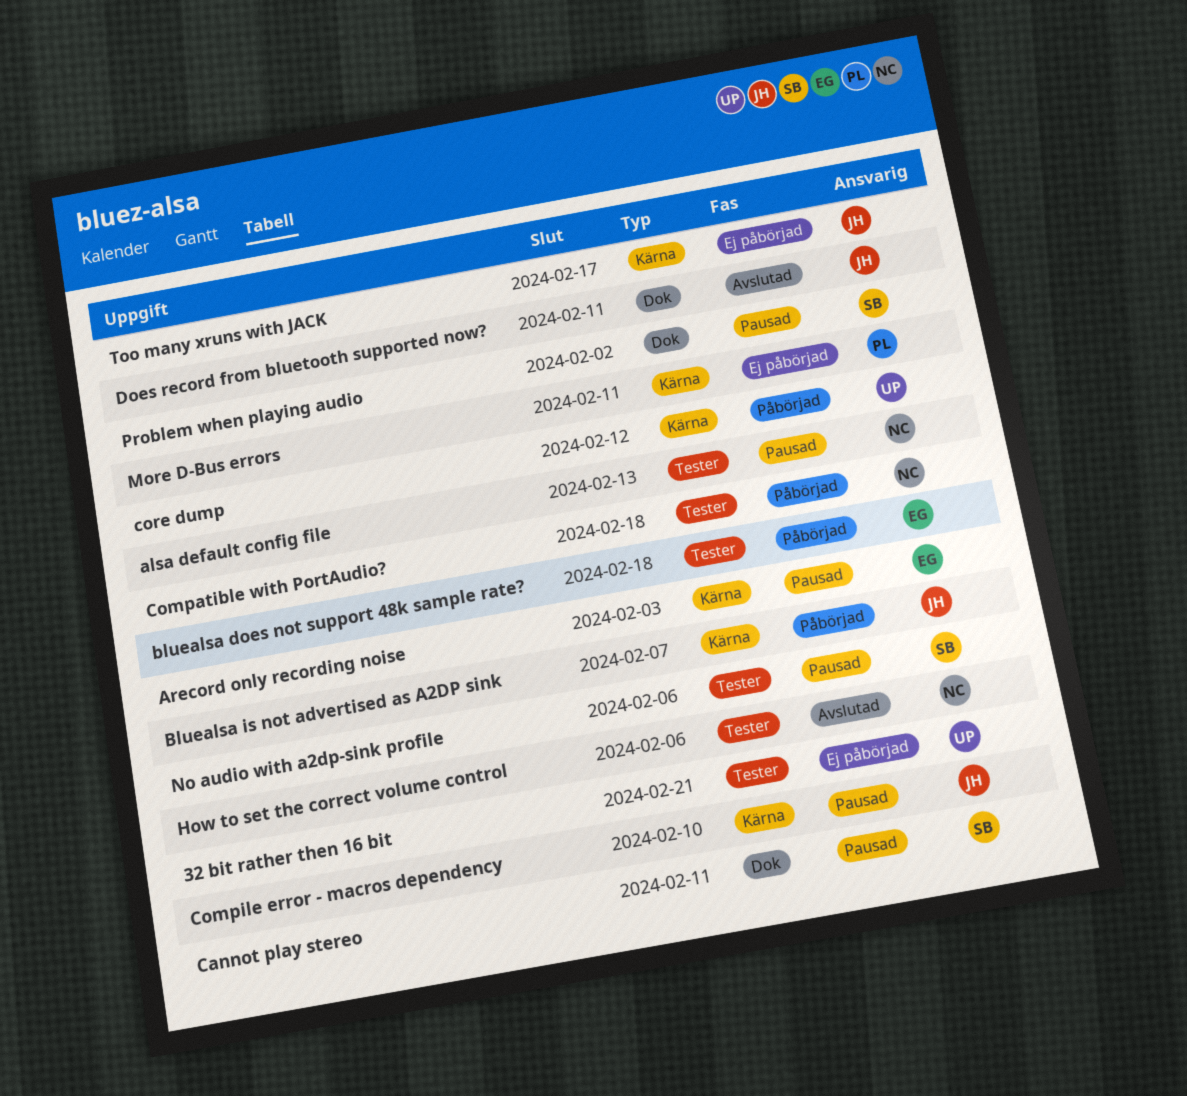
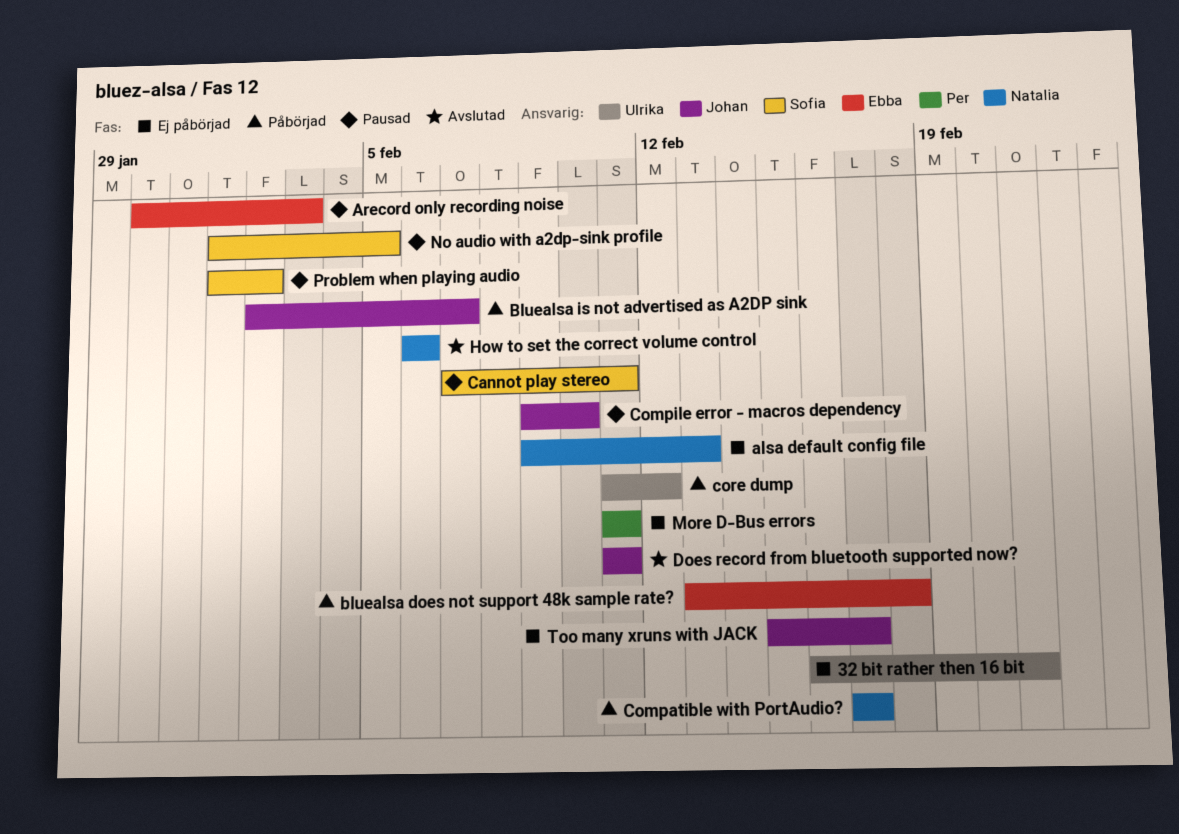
alsa default config file, status: Pausad -> Ej påbörjad
Compatible with PortAudio?, due: Feb 18 -> Feb 17
No audio with a2dp-sink profile, due: Feb 6 -> Feb 5

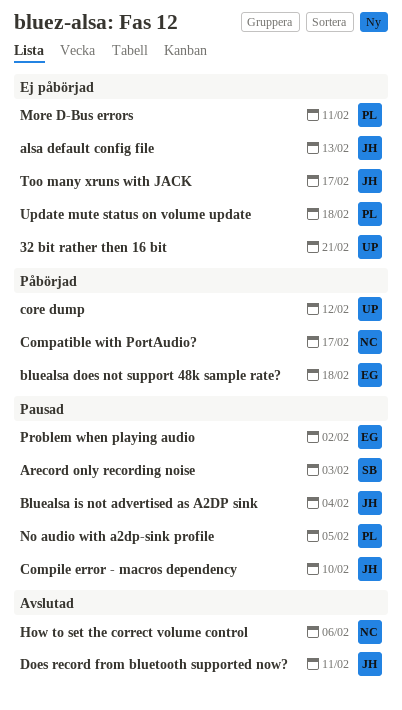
alsa default config file, owner: Natalia -> Johan
Arecord only recording noise, owner: Ebba -> Sofia
Bluealsa is not advertised as A2DP sink, status: Påbörjad -> Pausad
Bluealsa is not advertised as A2DP sink, due: Feb 7 -> Feb 4
Cannot play stereo: present -> none
No audio with a2dp-sink profile, owner: Sofia -> Per
Problem when playing audio, owner: Sofia -> Ebba
Update mute status on volume update: none -> present

